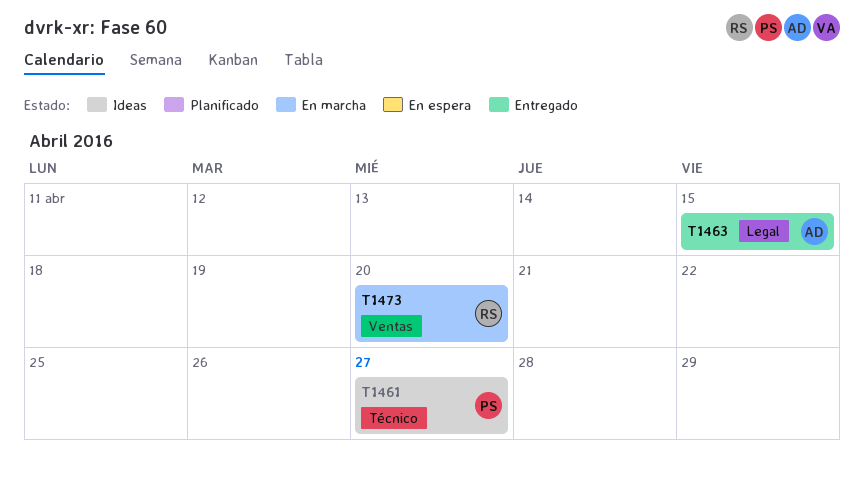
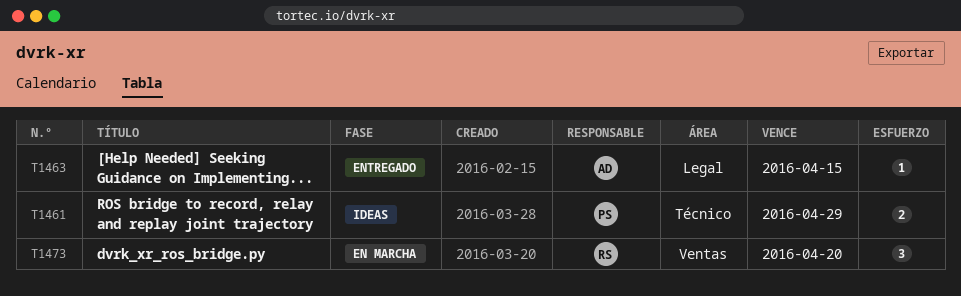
T1461, due: Apr 27 -> Apr 29

